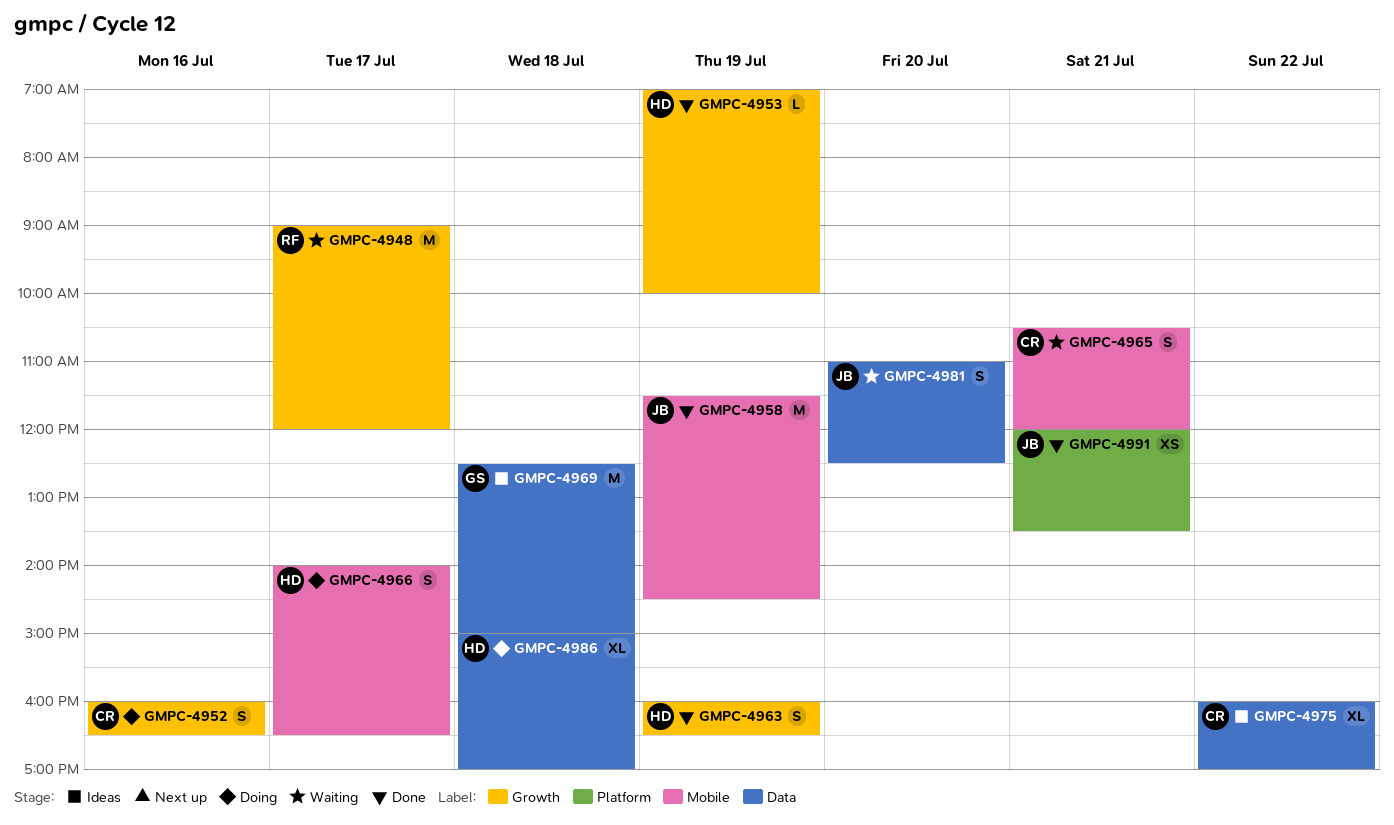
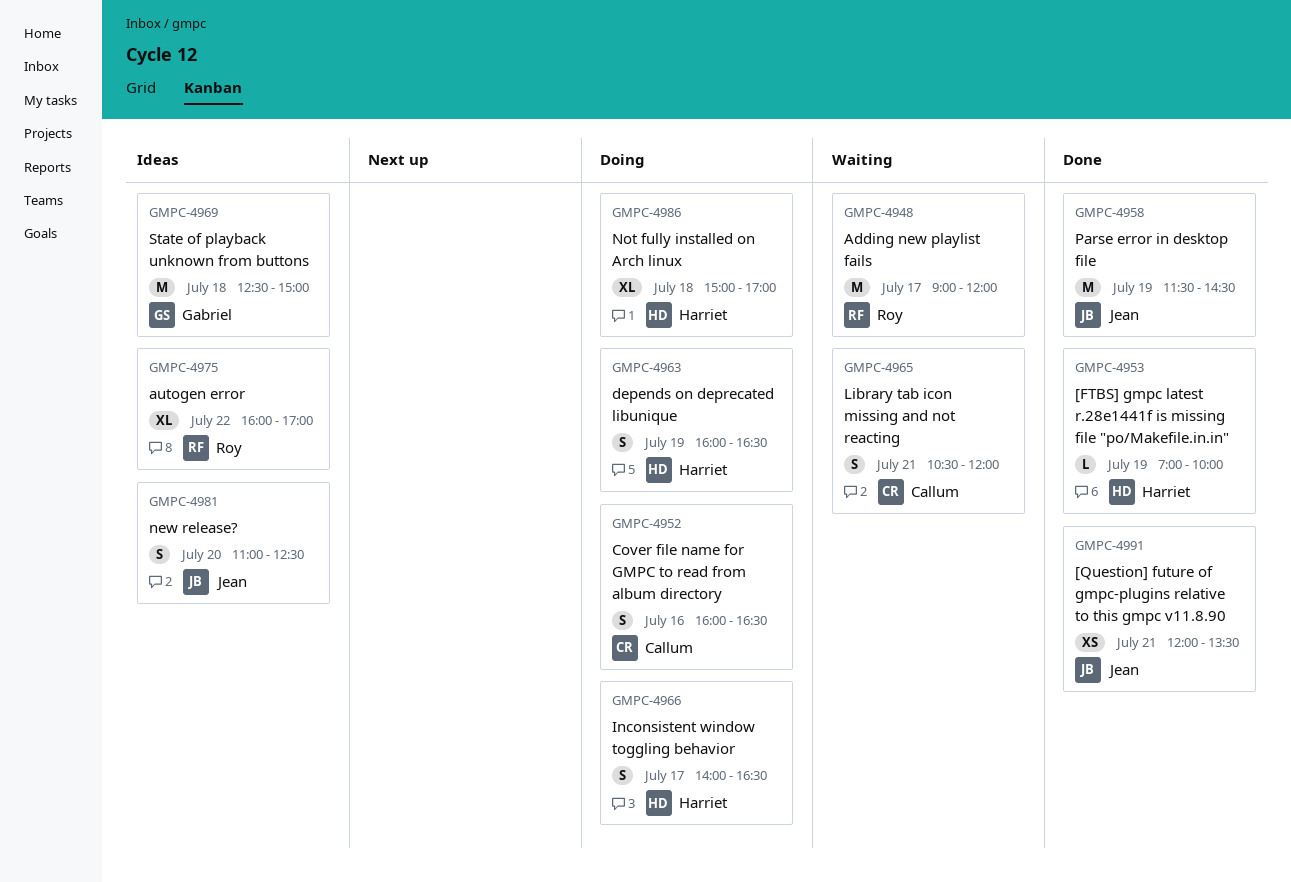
GMPC-4963, status: Done -> Doing
GMPC-4975, owner: Callum -> Roy
GMPC-4981, status: Waiting -> Ideas

